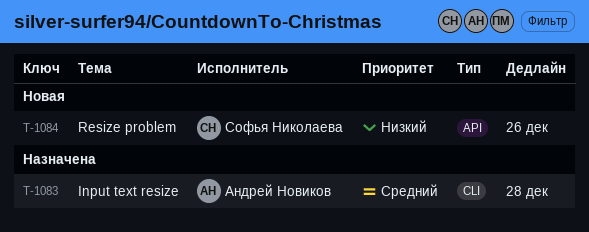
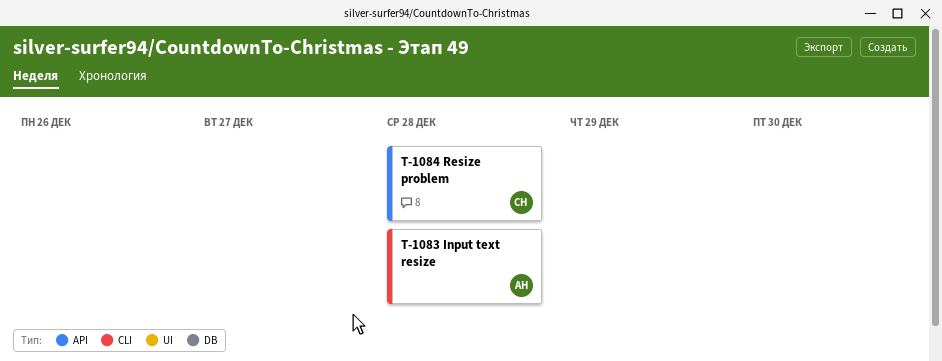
T-1084, due: Dec 26 -> Dec 28

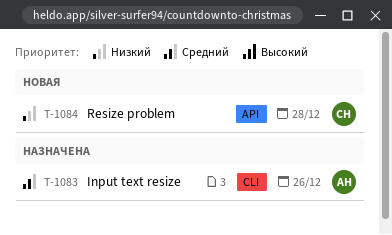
T-1083, due: Dec 28 -> Dec 26

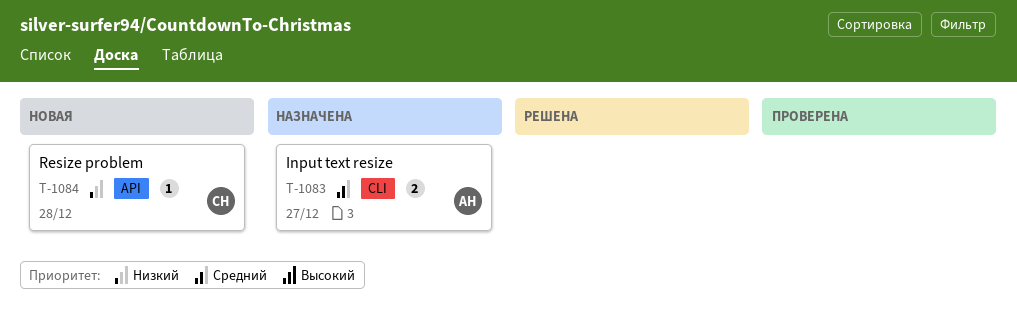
T-1083, due: Dec 26 -> Dec 27

